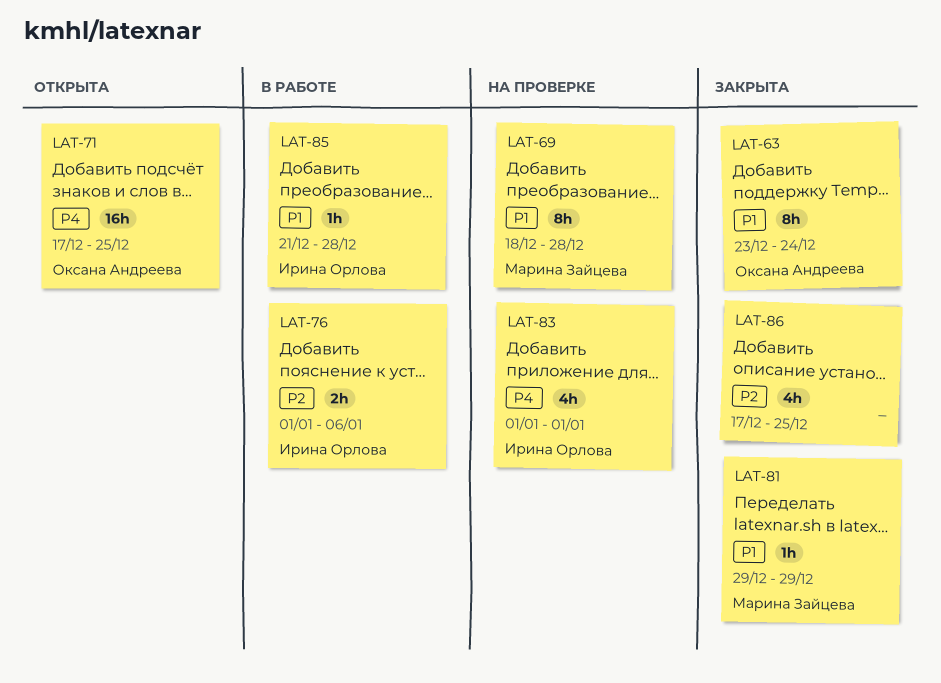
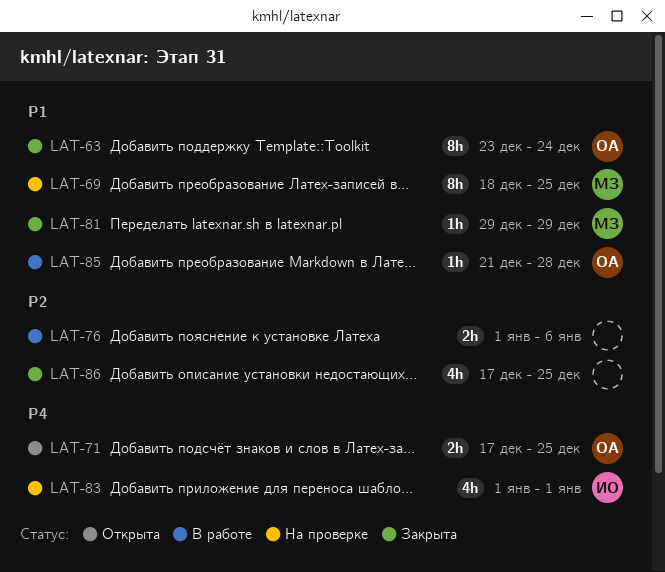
LAT-69, due: Dec 28 -> Dec 25
LAT-71, estimate: 16h -> 2h
LAT-76, owner: Ирина Орлова -> none
LAT-85, owner: Ирина Орлова -> Оксана Андреева

